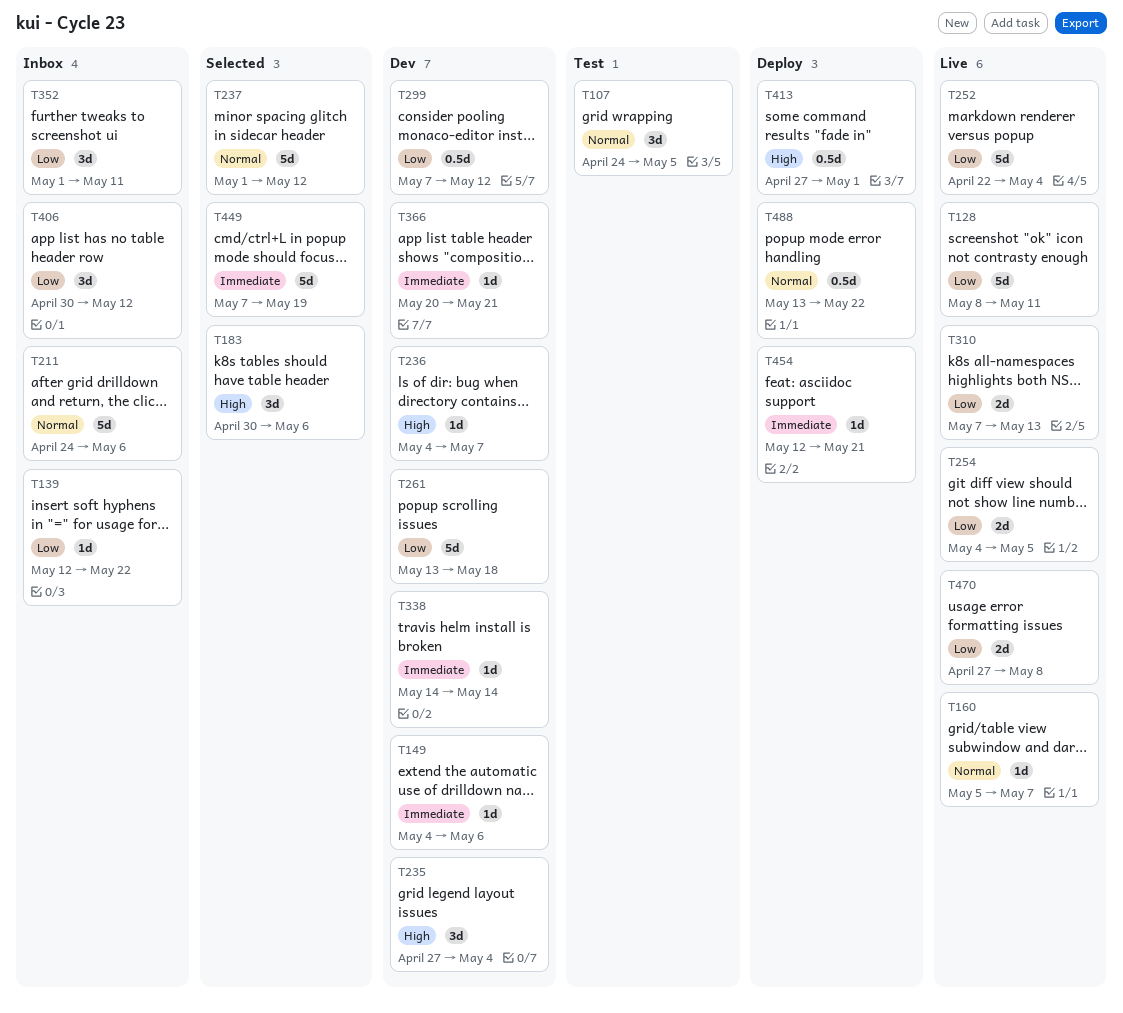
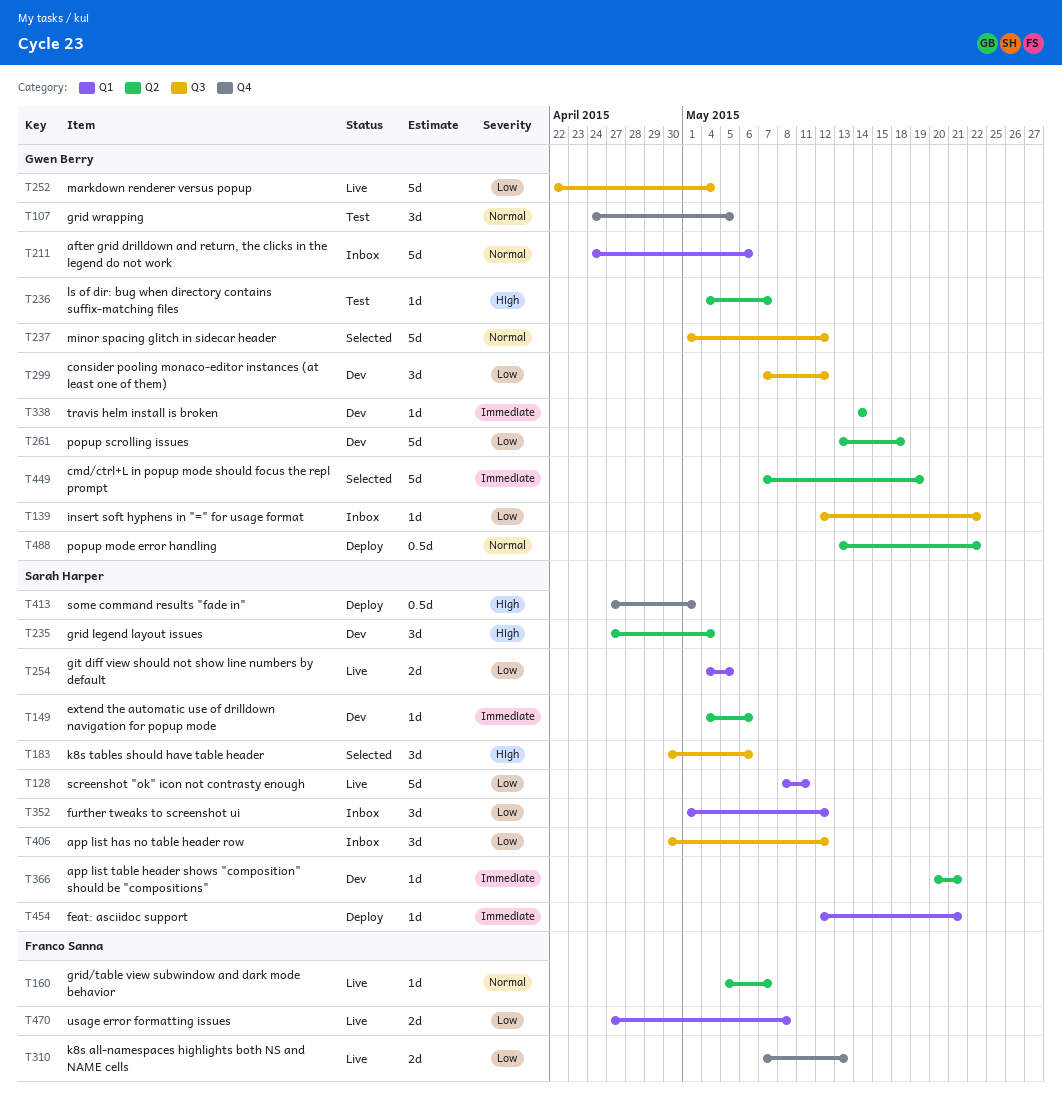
T236, status: Dev -> Test
T299, estimate: 0.5d -> 3d
T352, due: May 11 -> May 12

